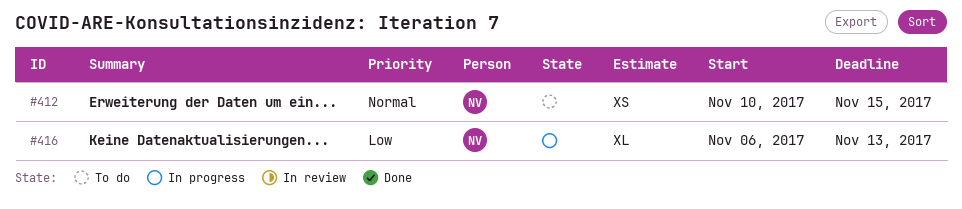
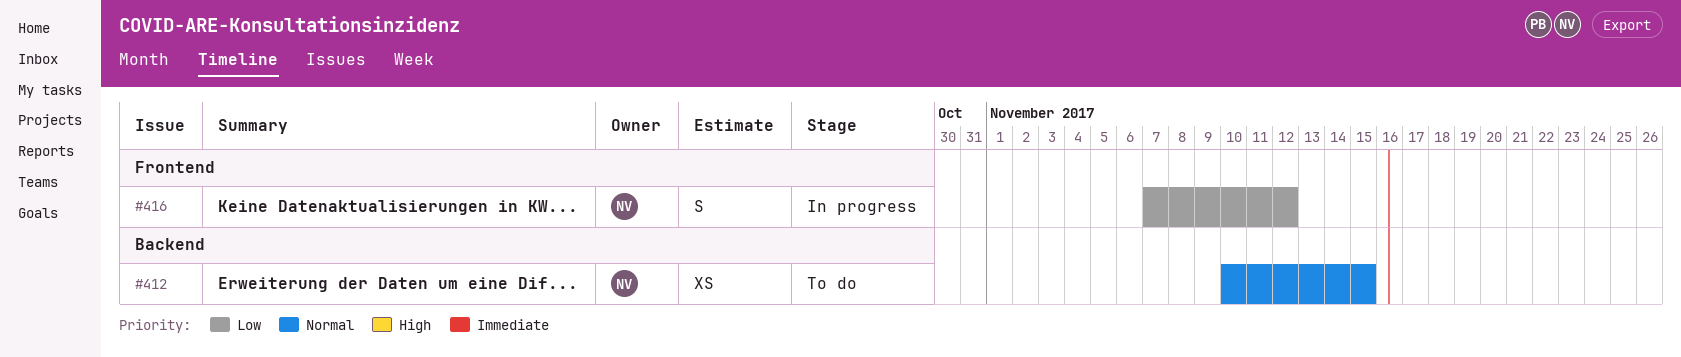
#416, estimate: XL -> S
#416, start: Nov 6 -> Nov 7
#416, due: Nov 13 -> Nov 12

